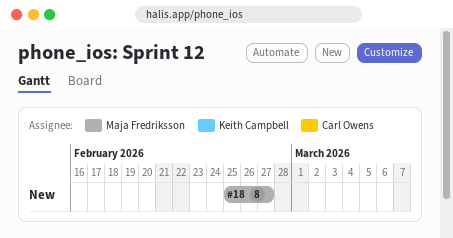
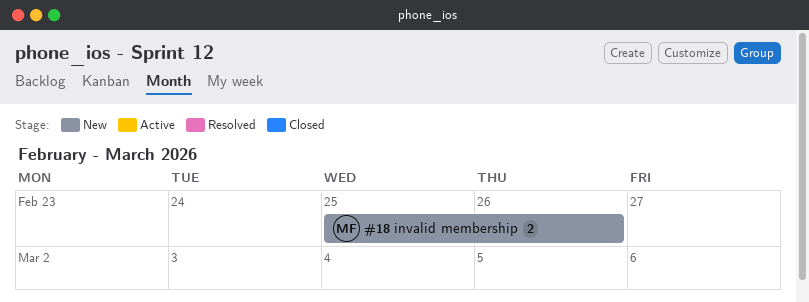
#18, estimate: 8 -> 2
#18, due: Feb 27 -> Feb 26

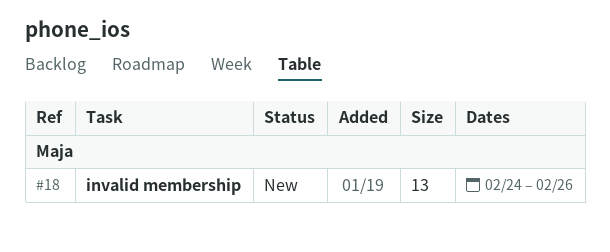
#18, estimate: 2 -> 13
#18, start: Feb 25 -> Feb 24

